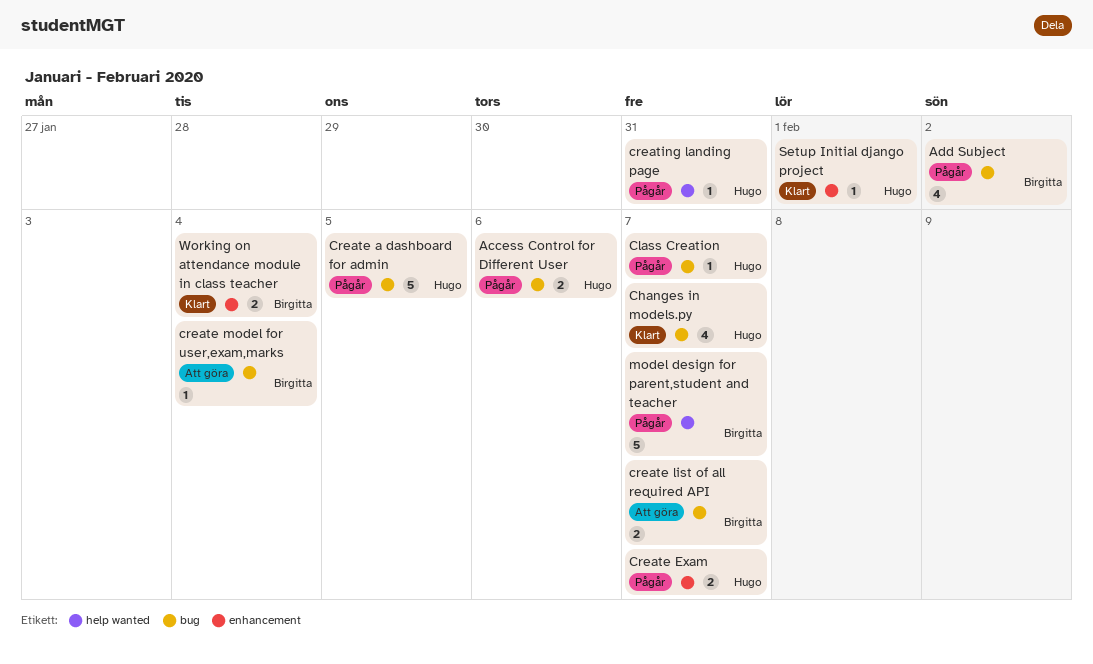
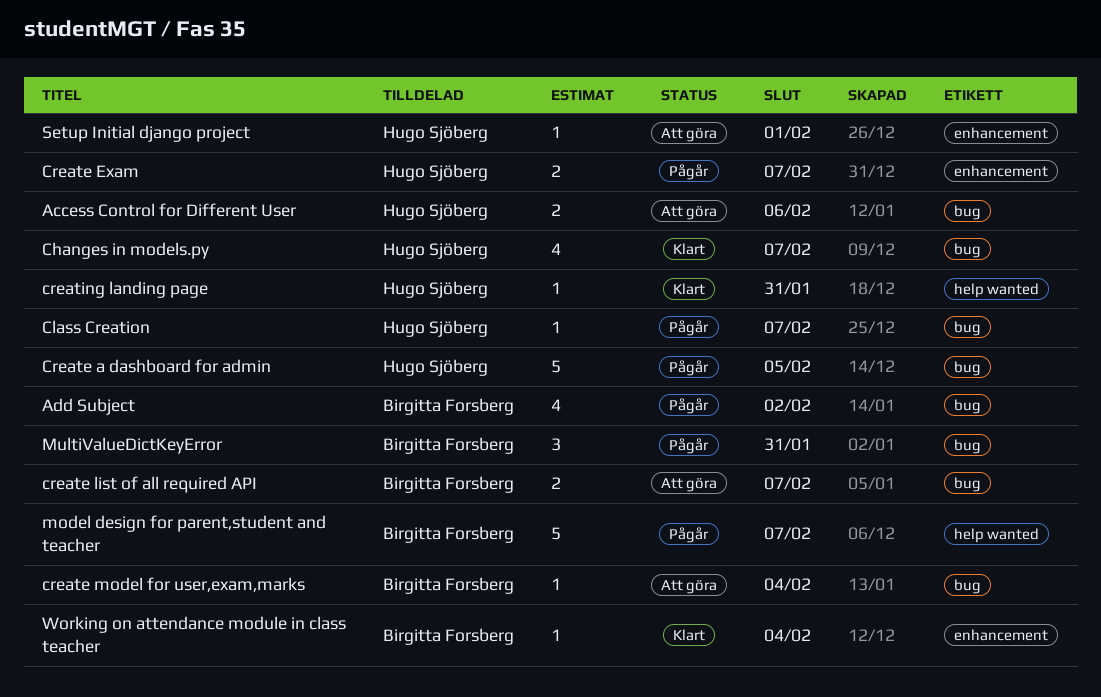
Access Control for Different User, status: Pågår -> Att göra
creating landing page, status: Pågår -> Klart
MultiValueDictKeyError: none -> present
Setup Initial django project, status: Klart -> Att göra
Working on attendance module in class teacher, estimate: 2 -> 1

